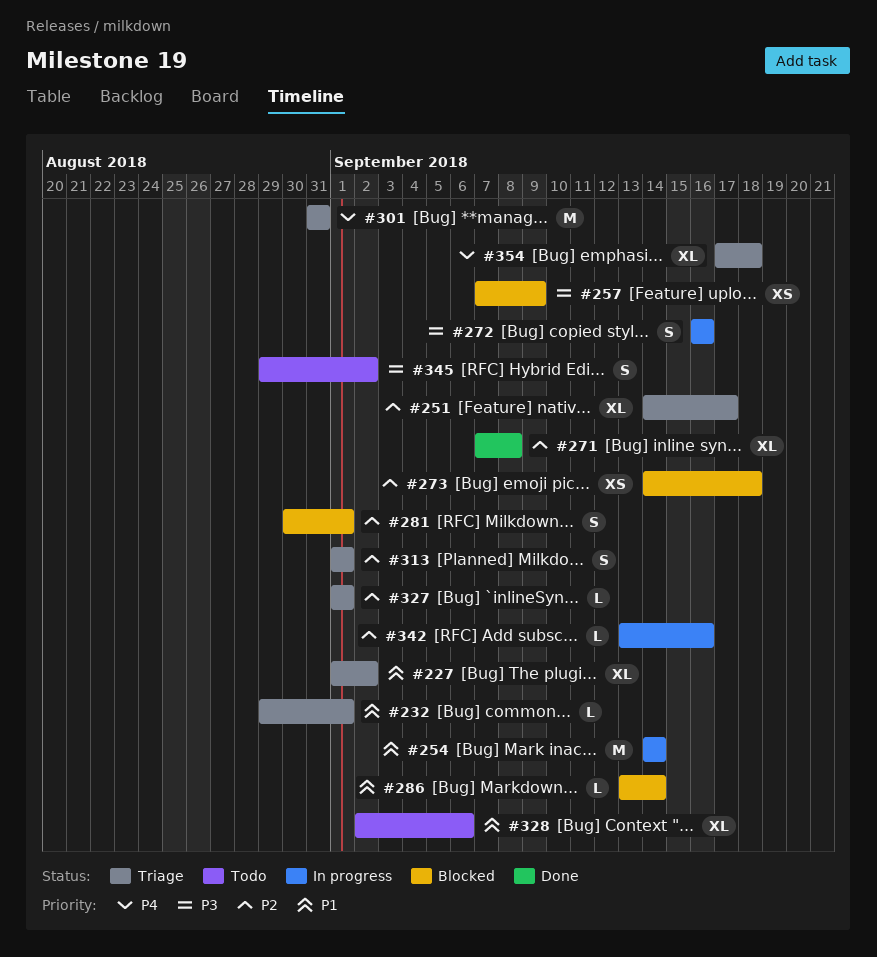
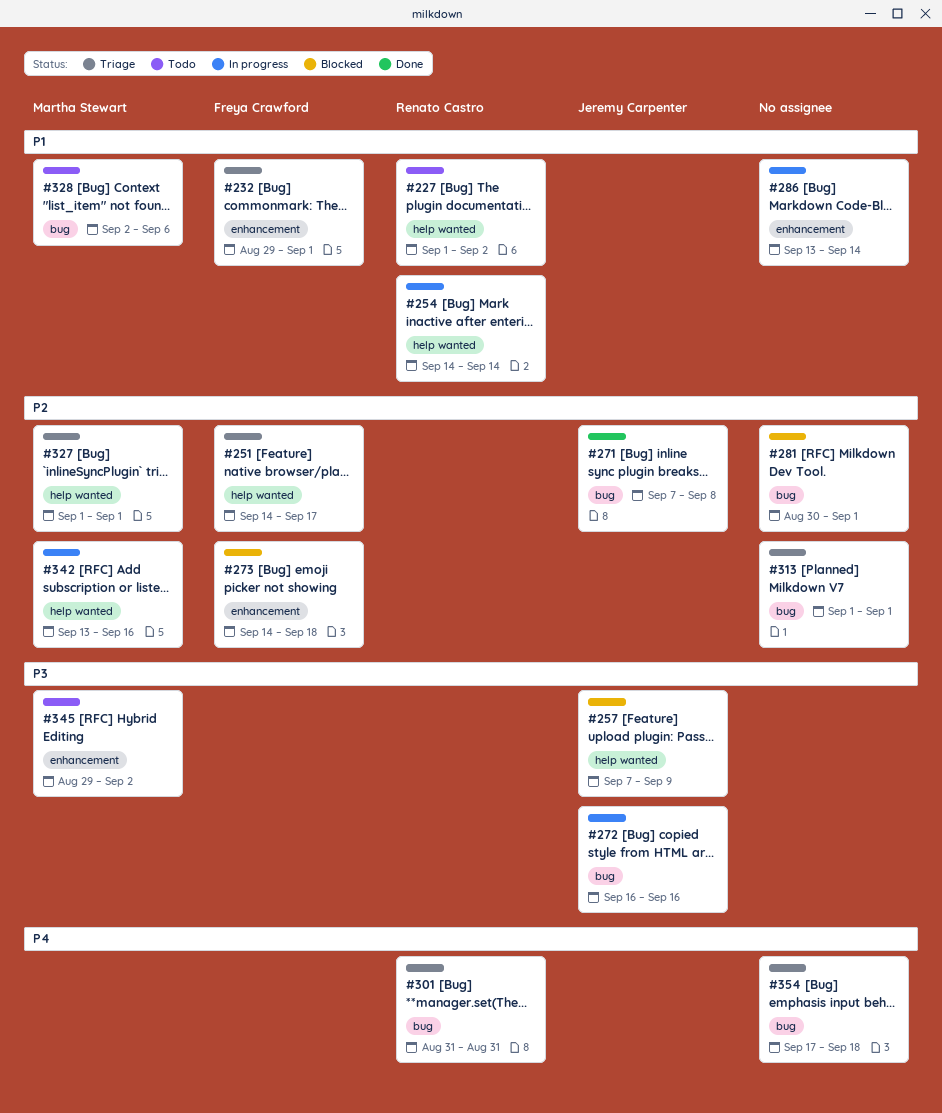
#227, status: Triage -> Todo
#286, status: Blocked -> In progress

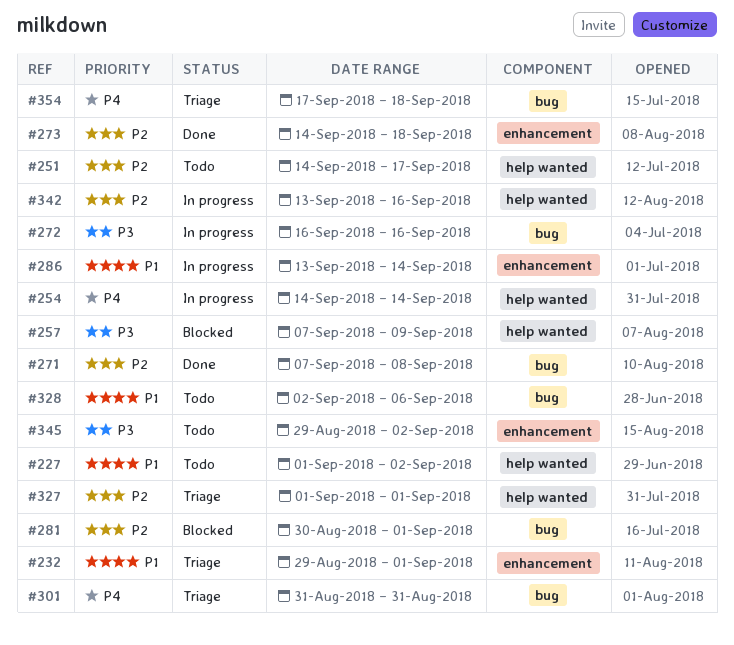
#251, status: Triage -> Todo
#254, priority: P1 -> P4
#273, status: Blocked -> Done
#313: present -> none

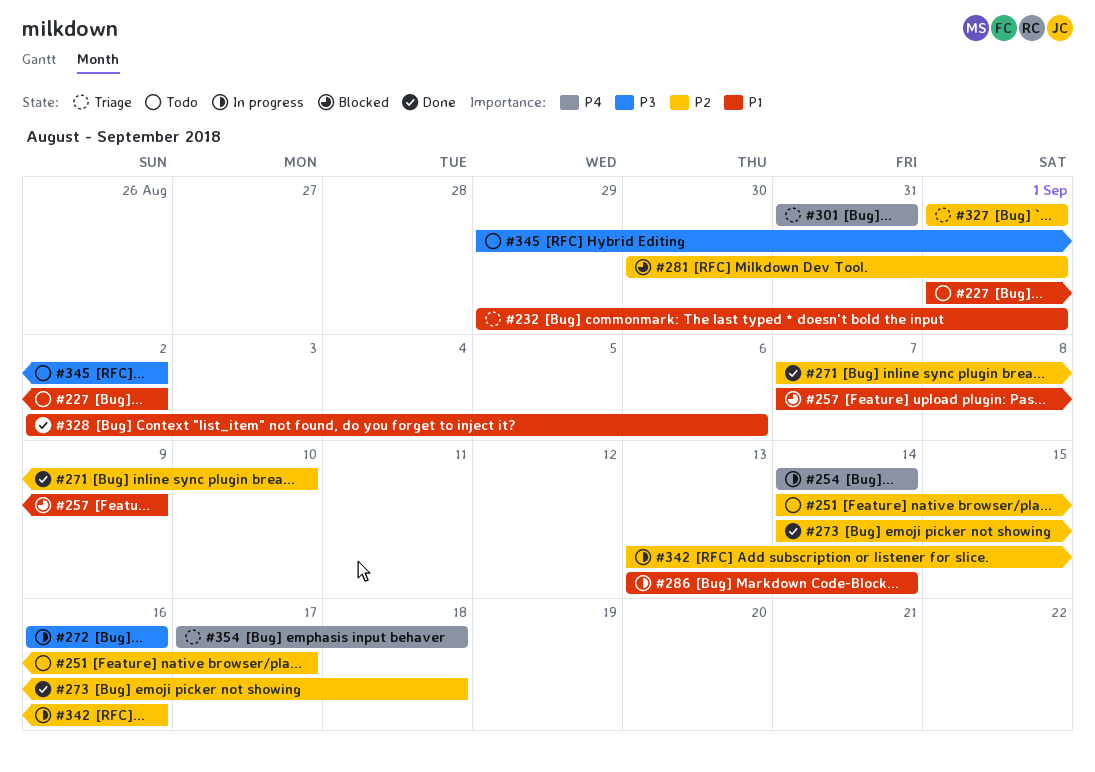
#257, priority: P3 -> P1
#271, due: Sep 8 -> Sep 10
#328, status: Todo -> Done

